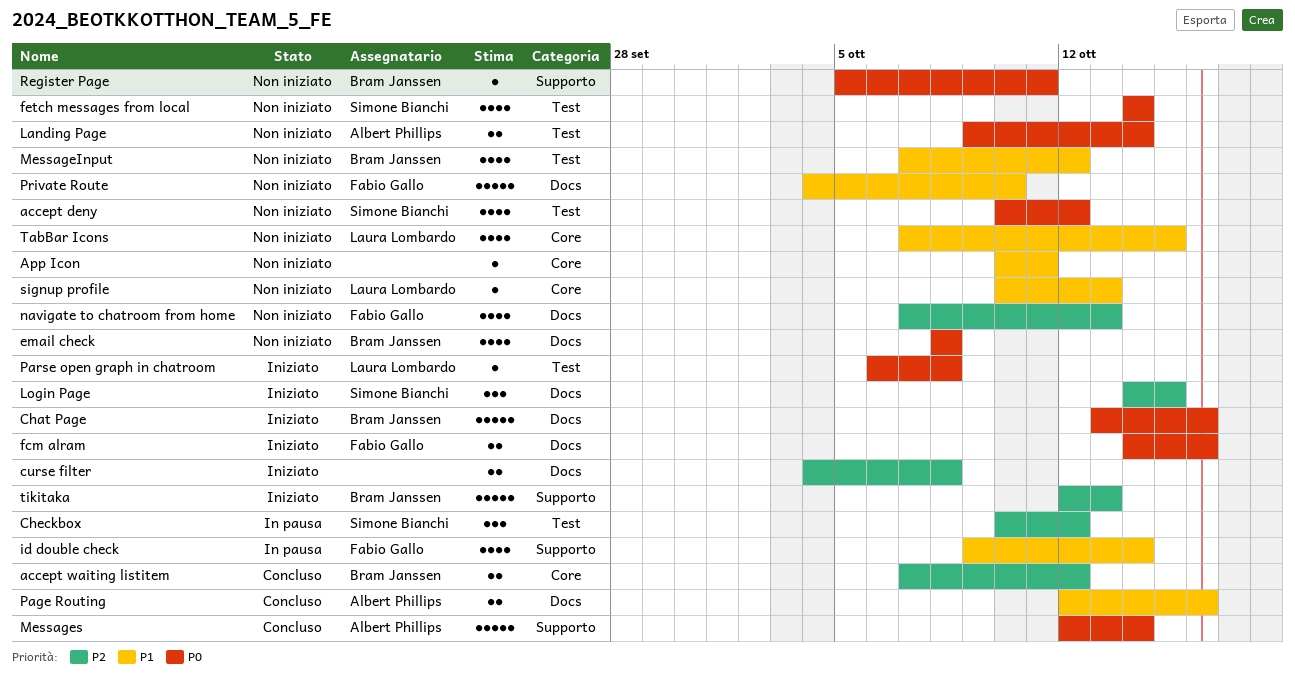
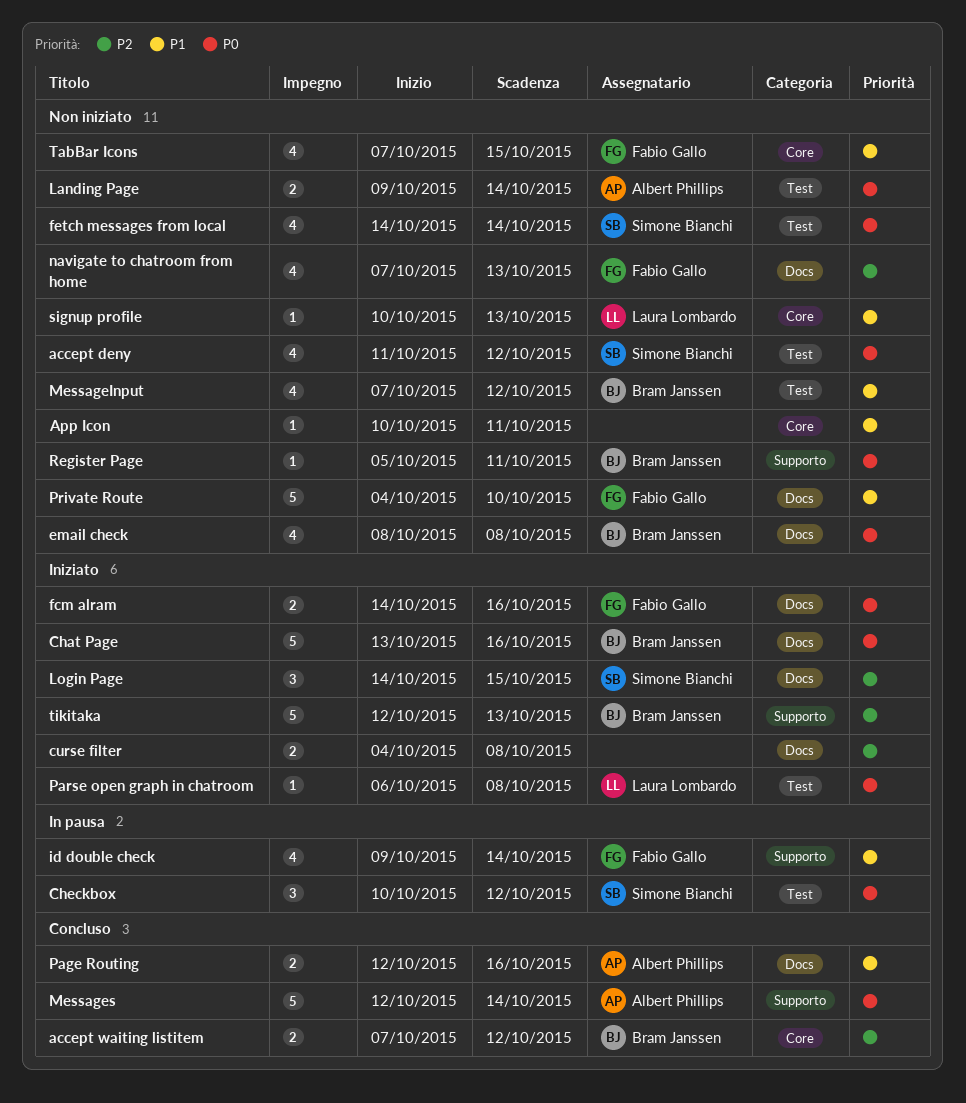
accept deny, start: Oct 10 -> Oct 11
Checkbox, priority: P2 -> P0
TabBar Icons, owner: Laura Lombardo -> Fabio Gallo

